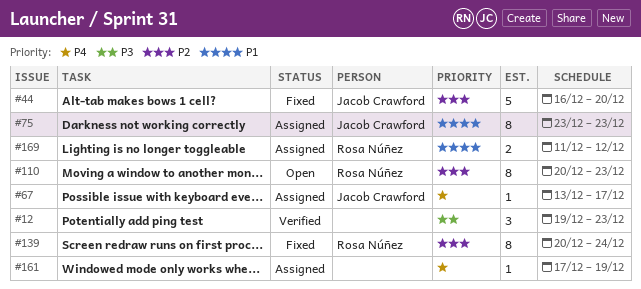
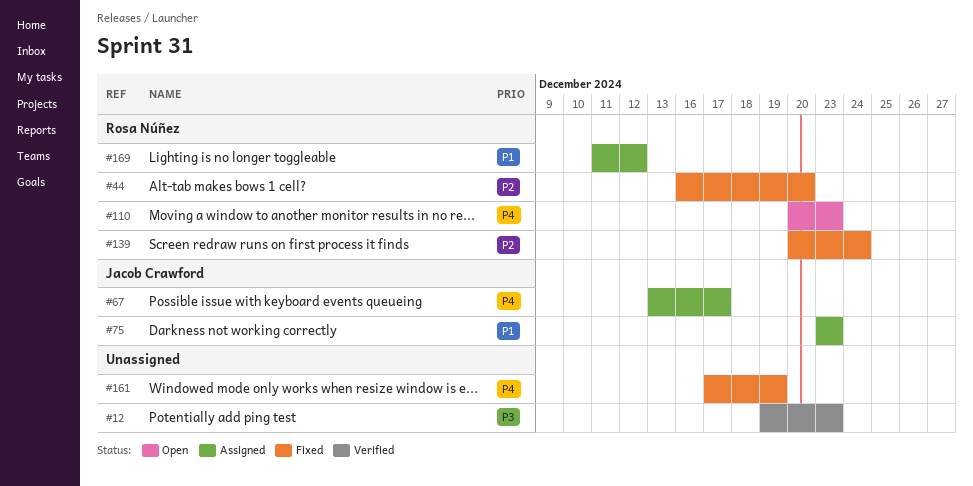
#44, owner: Jacob Crawford -> Rosa Núñez
#110, priority: P2 -> P4
#161, status: Assigned -> Fixed

